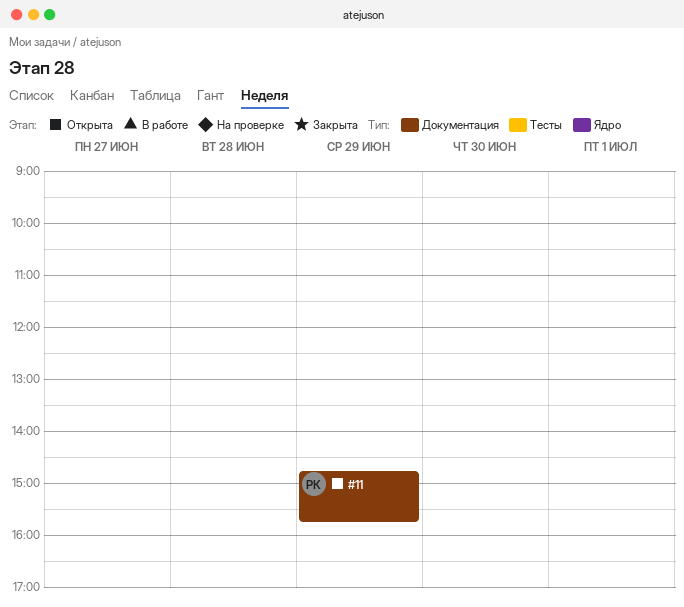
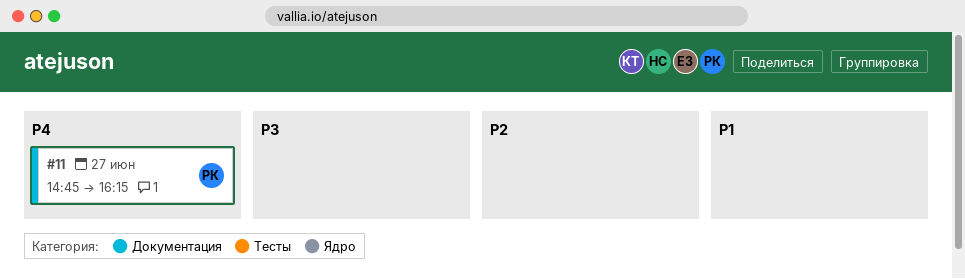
#11, day: Jun 29 -> Jun 27
#11, ends: 15:45 -> 16:15

